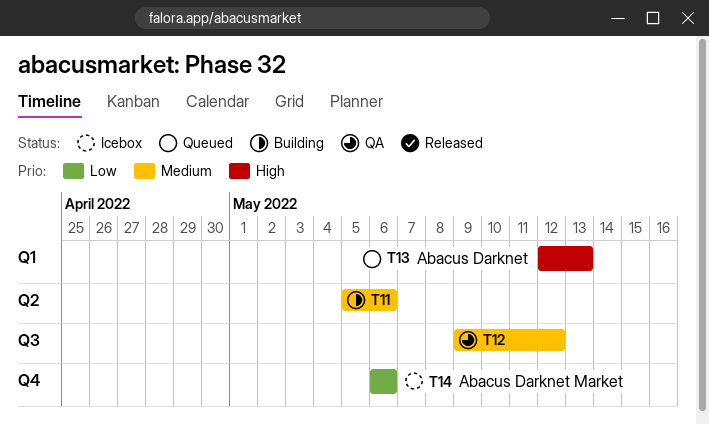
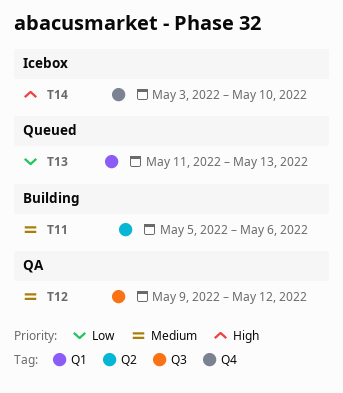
T13, priority: High -> Low
T13, start: May 12 -> May 11
T14, priority: Low -> High
T14, start: May 6 -> May 3
T14, due: May 6 -> May 10

